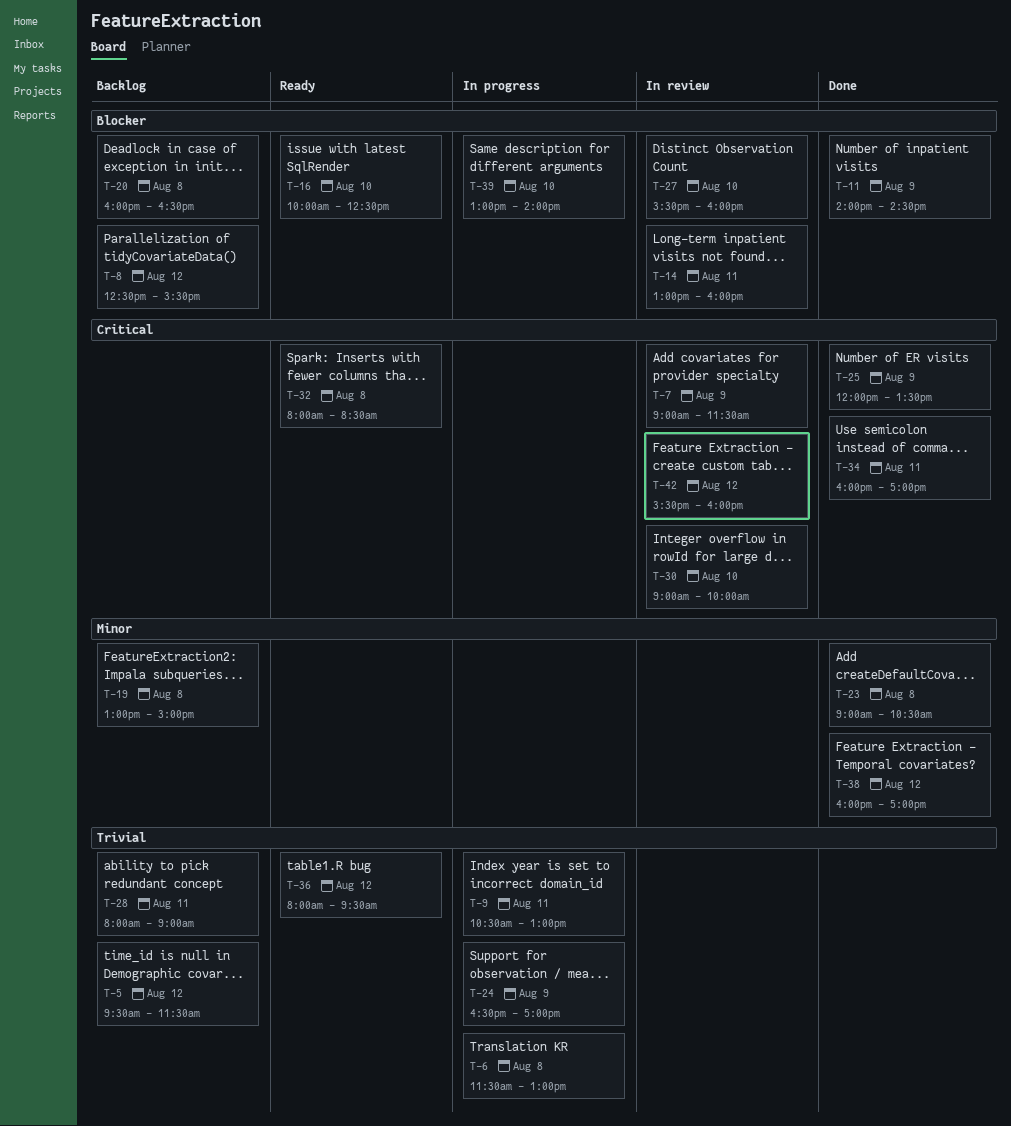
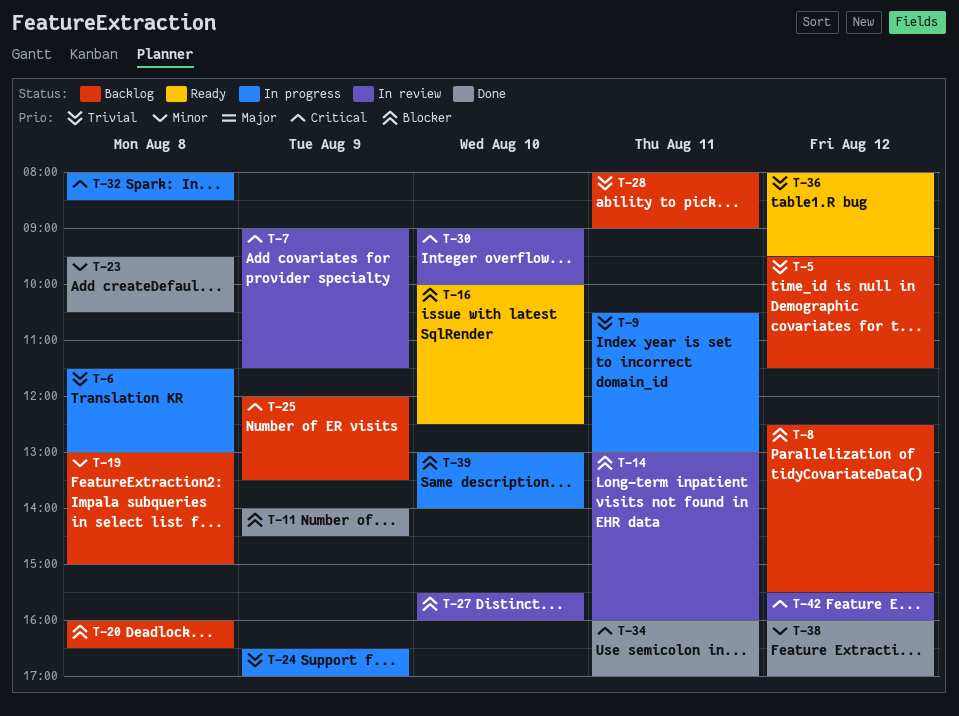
T-23, begins: 09:00 -> 09:30
T-25, status: Done -> Backlog
T-32, status: Ready -> In progress

